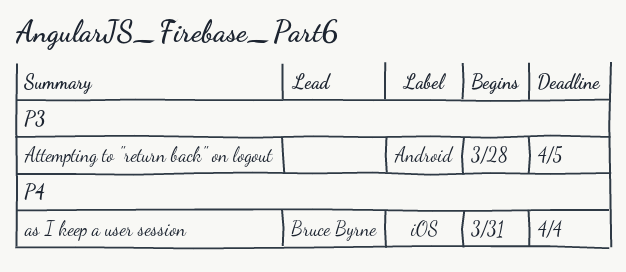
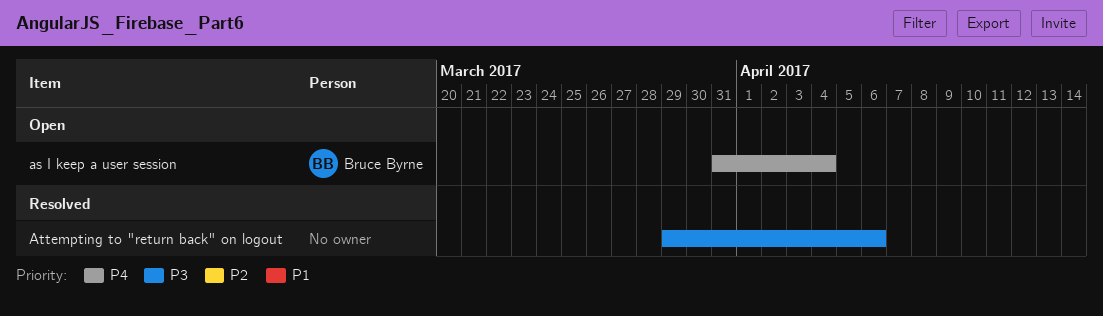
Attempting to "return back" on logout, start: Mar 28 -> Mar 29
Attempting to "return back" on logout, due: Apr 5 -> Apr 6

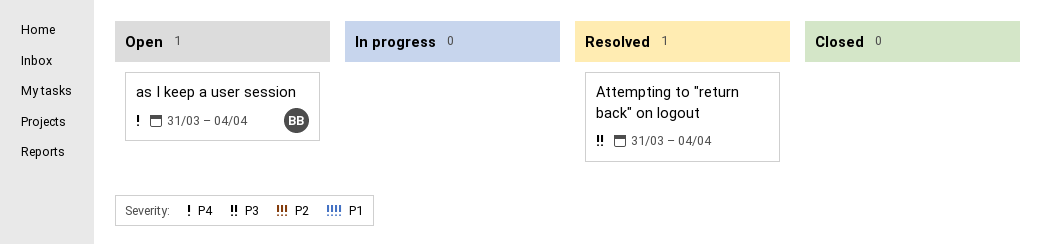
Attempting to "return back" on logout, start: Mar 29 -> Mar 31
Attempting to "return back" on logout, due: Apr 6 -> Apr 4

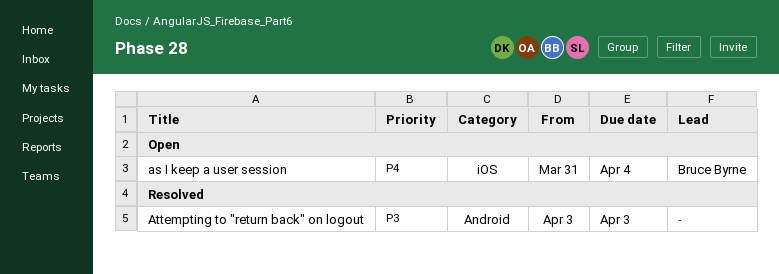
Attempting to "return back" on logout, start: Mar 31 -> Apr 3
Attempting to "return back" on logout, due: Apr 4 -> Apr 3

